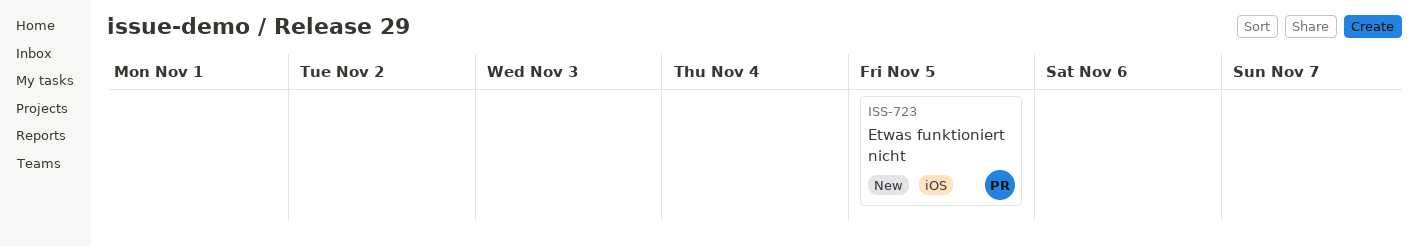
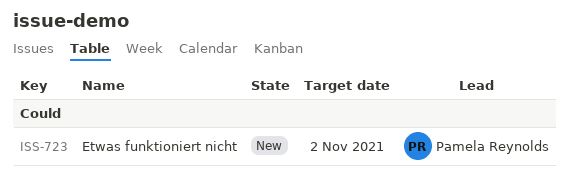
ISS-723, due: Nov 5 -> Nov 2

